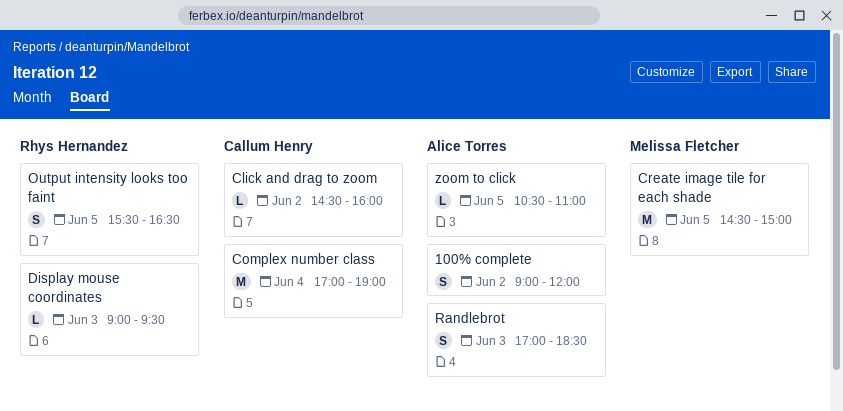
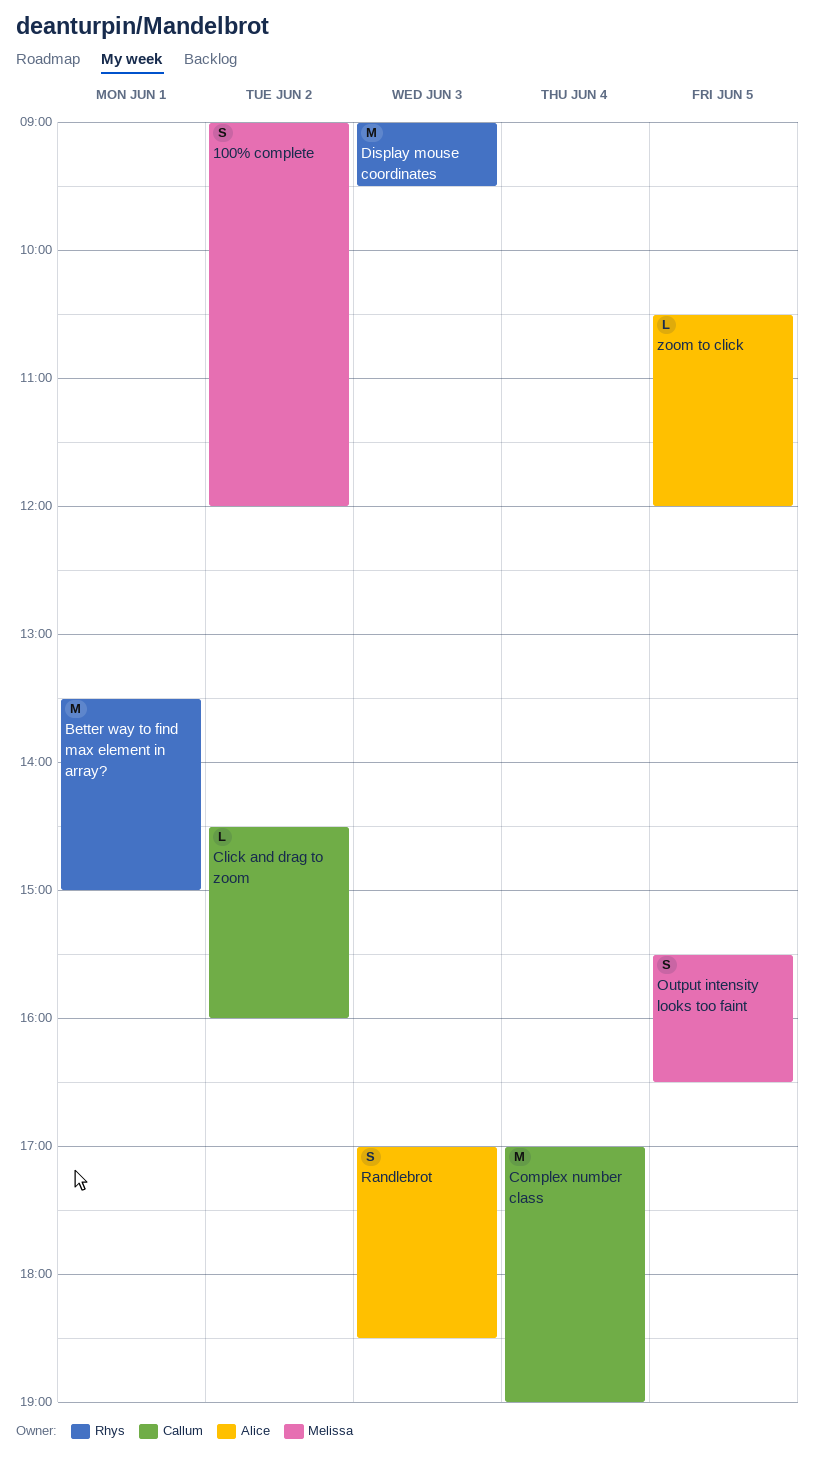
100% complete, owner: Alice Torres -> Melissa Fletcher
Better way to find max element in array?: none -> present
Create image tile for each shade: present -> none
Display mouse coordinates, estimate: L -> M
Output intensity looks too faint, owner: Rhys Hernandez -> Melissa Fletcher
zoom to click, ends: 11:00 -> 12:00

